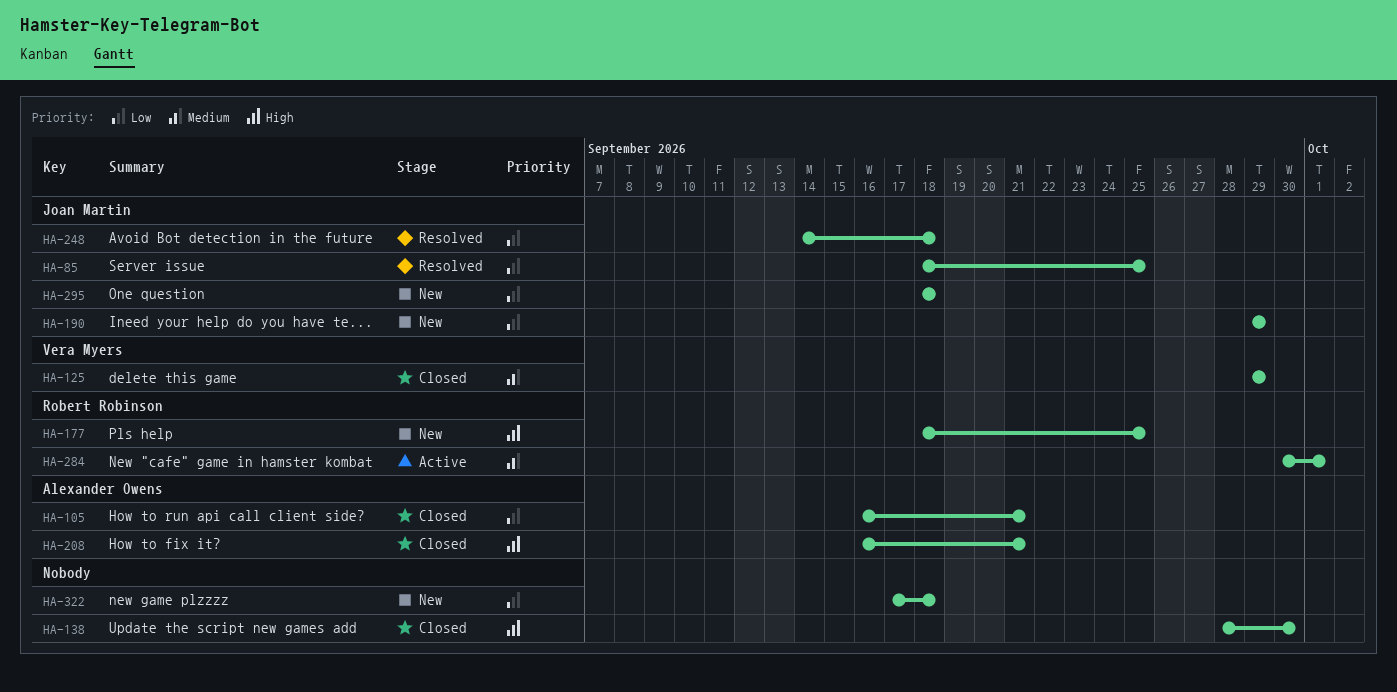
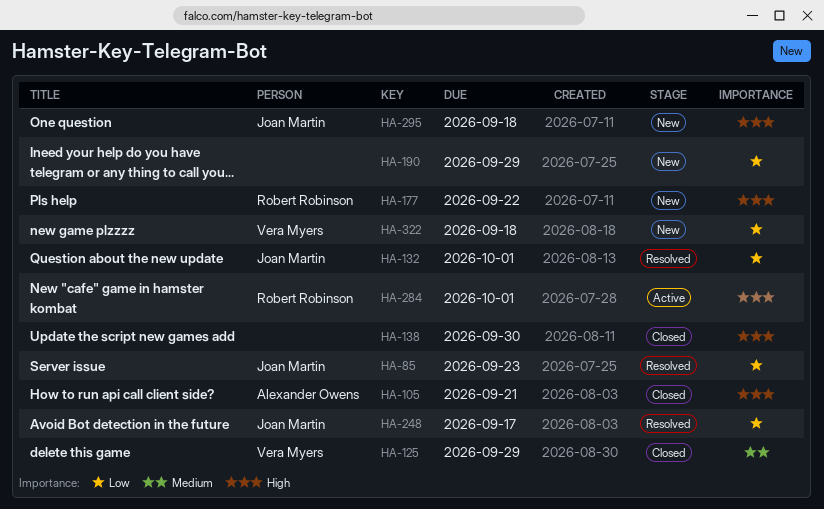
HA-85, due: Sep 25 -> Sep 23
HA-105, priority: Low -> High
HA-132: none -> present
HA-177, due: Sep 25 -> Sep 22
HA-190, owner: Joan Martin -> none
HA-208: present -> none
HA-248, due: Sep 18 -> Sep 17
HA-284, priority: Medium -> High
HA-295, priority: Low -> High
HA-322, owner: none -> Vera Myers

